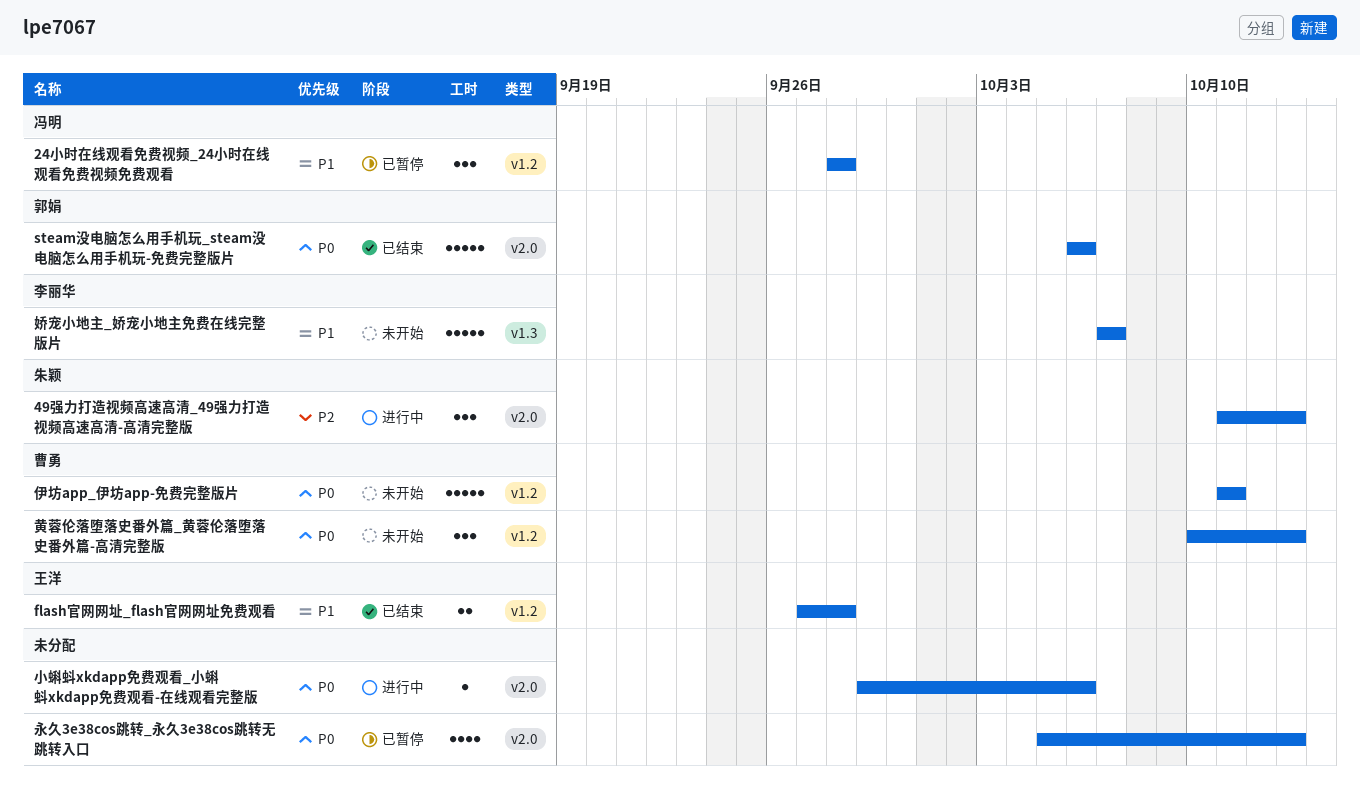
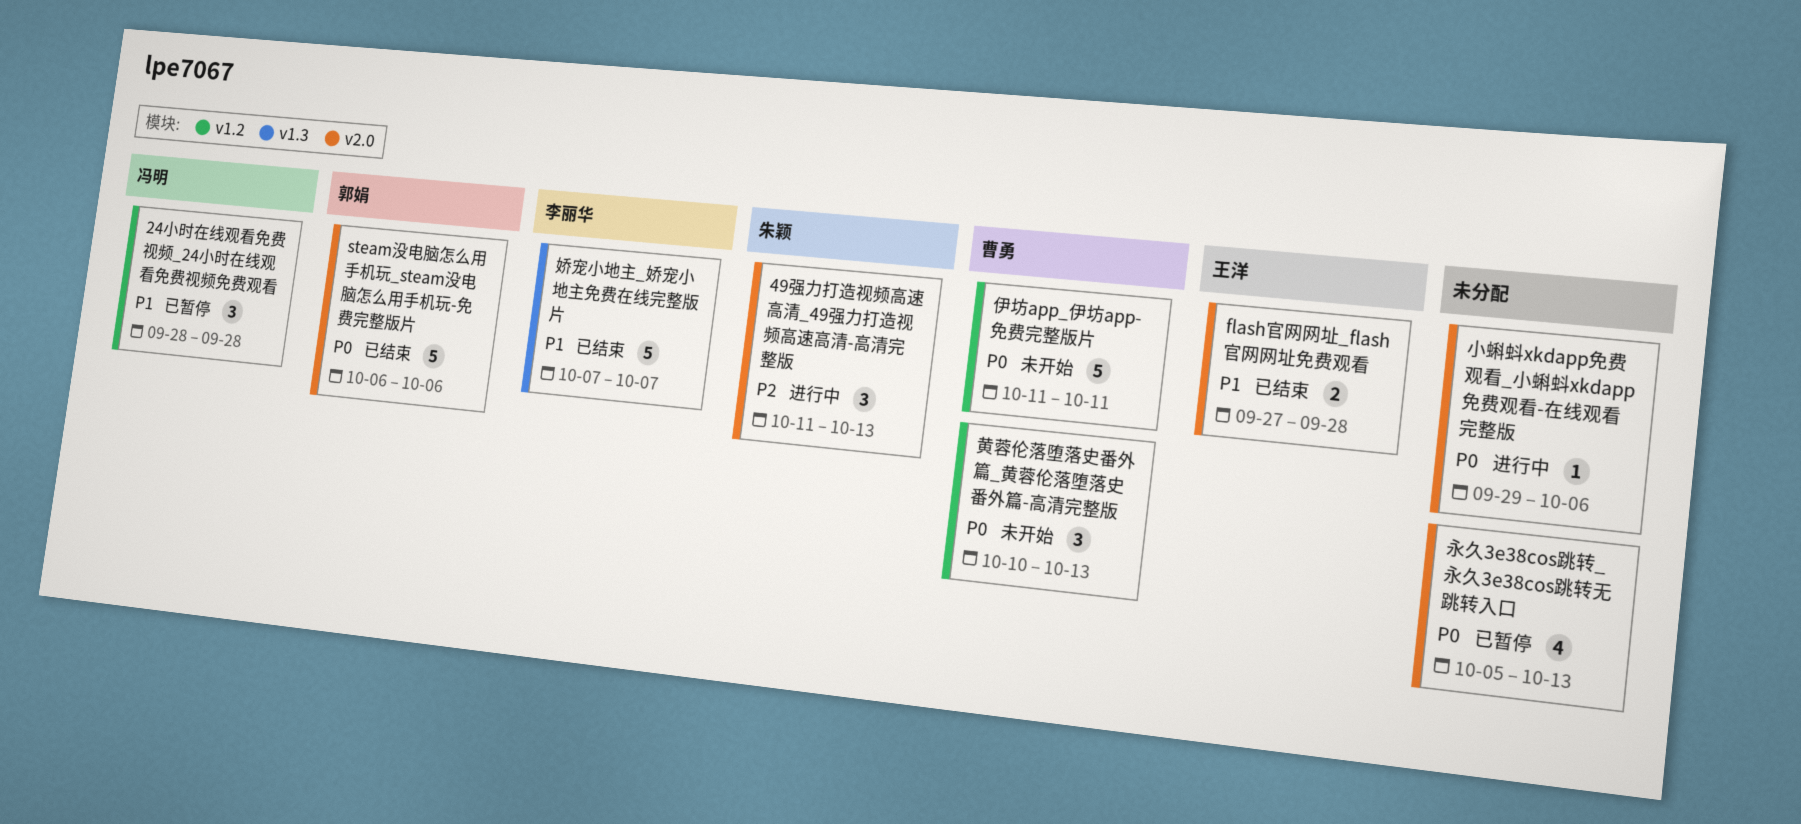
flash官网网址_flash官网网址免费观看, label: v1.2 -> v2.0
娇宠小地主_娇宠小地主免费在线完整版片, status: 未开始 -> 已结束

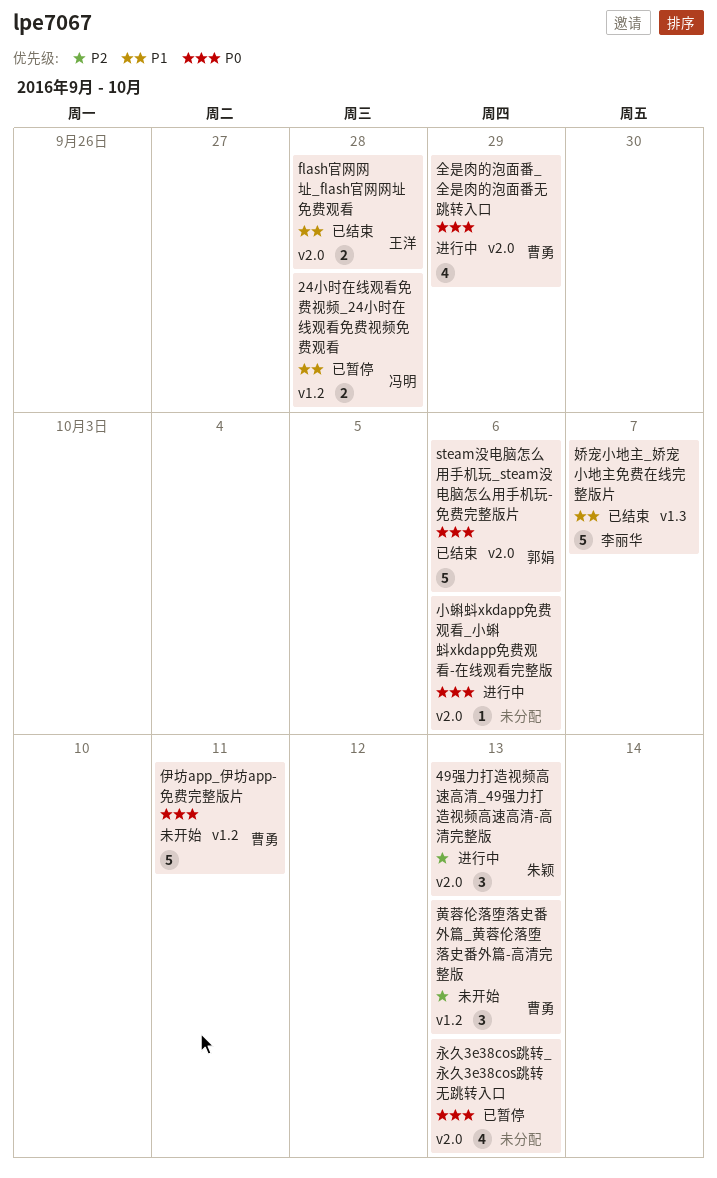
24小时在线观看免费视频_24小时在线观看免费视频免费观看, estimate: 3 -> 2
全是肉的泡面番_全是肉的泡面番无跳转入口: none -> present
黄蓉伦落堕落史番外篇_黄蓉伦落堕落史番外篇-高清完整版, priority: P0 -> P2

